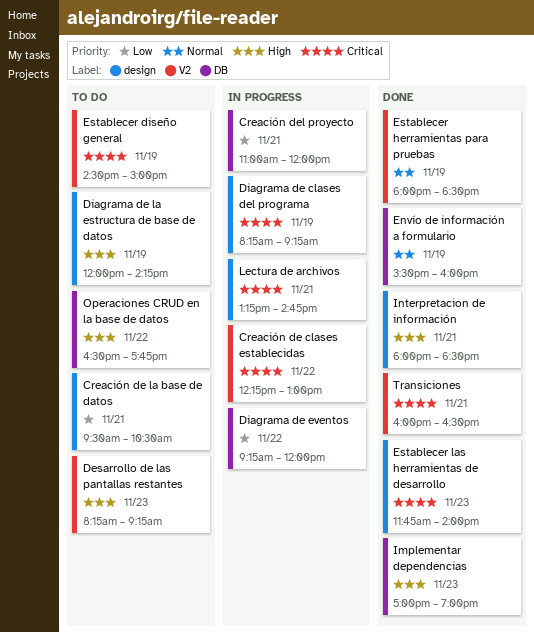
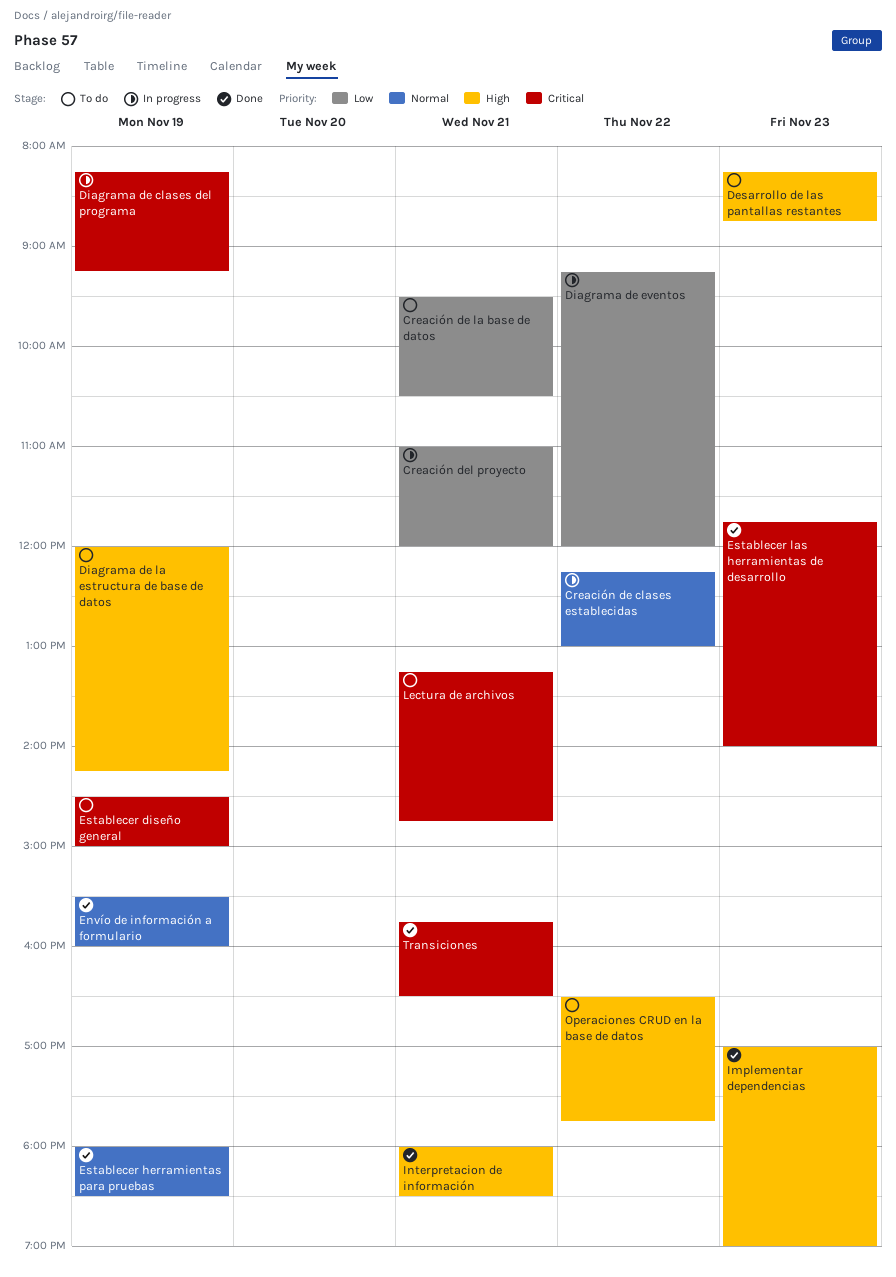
Creación de clases establecidas, priority: Critical -> Normal
Desarrollo de las pantallas restantes, ends: 09:15 -> 08:45
Lectura de archivos, status: In progress -> To do
Transiciones, begins: 16:00 -> 15:45

